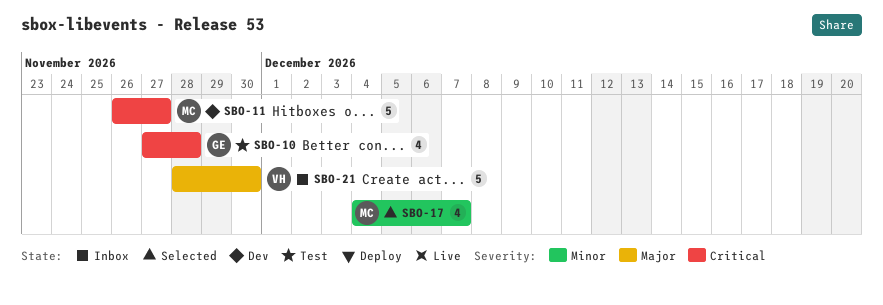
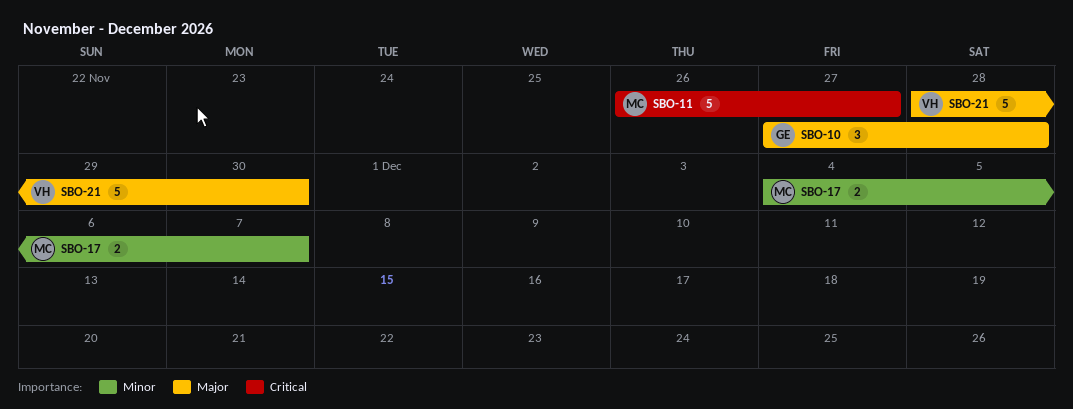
SBO-10, priority: Critical -> Major
SBO-10, estimate: 4 -> 3
SBO-17, estimate: 4 -> 2

